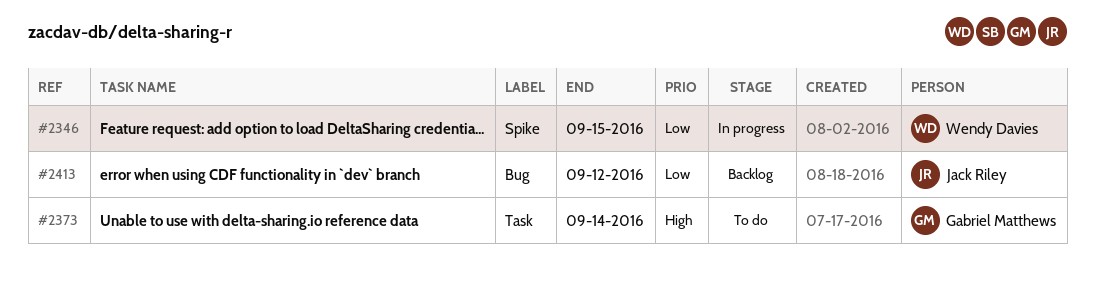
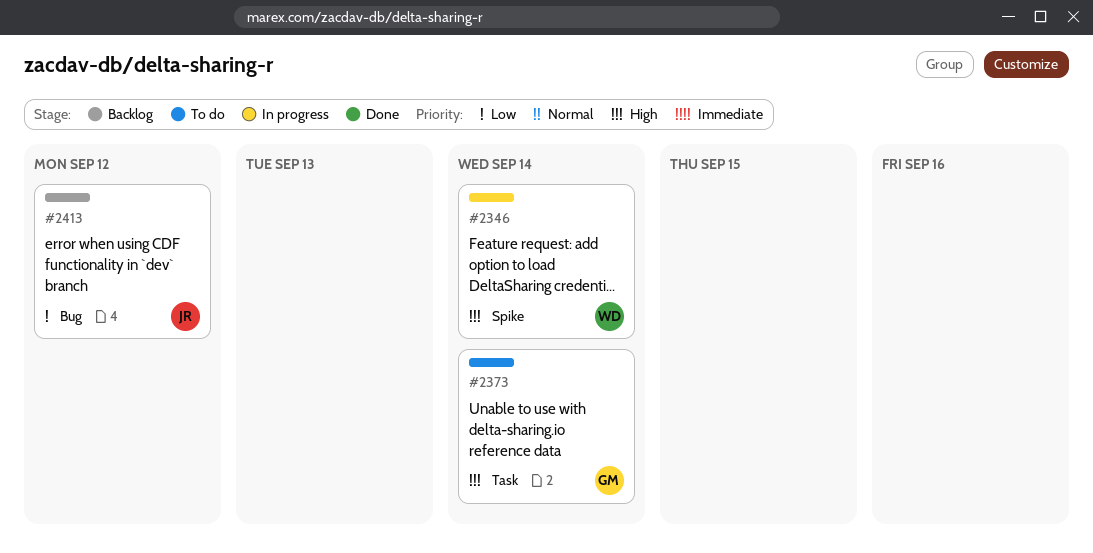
#2346, priority: Low -> High
#2346, due: Sep 15 -> Sep 14

